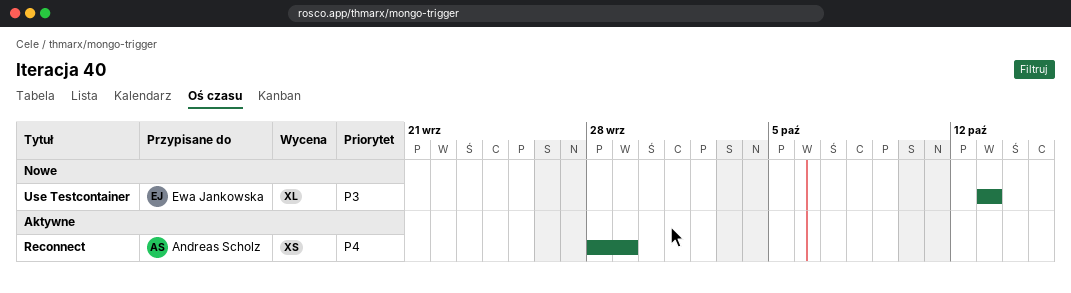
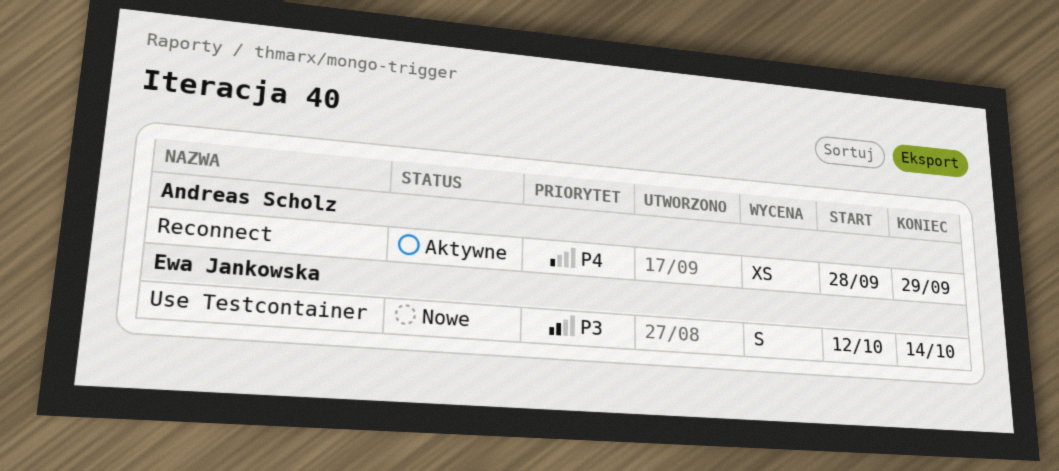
Use Testcontainer, estimate: XL -> S
Use Testcontainer, start: Oct 13 -> Oct 12
Use Testcontainer, due: Oct 13 -> Oct 14

